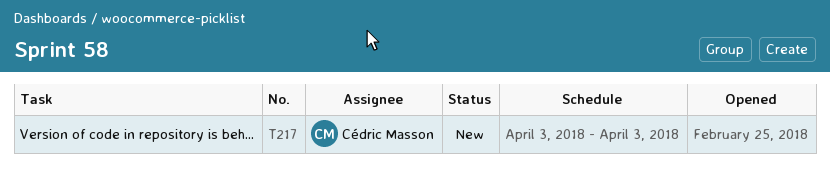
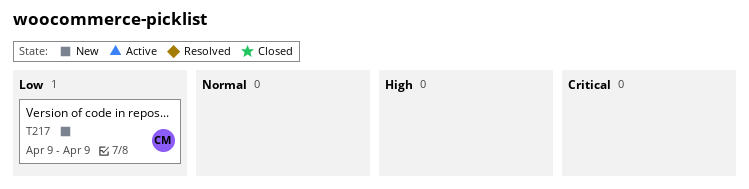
T217, start: Apr 3 -> Apr 9
T217, due: Apr 3 -> Apr 9

